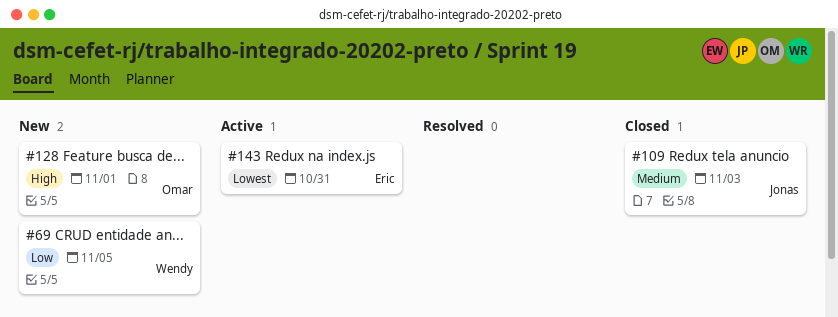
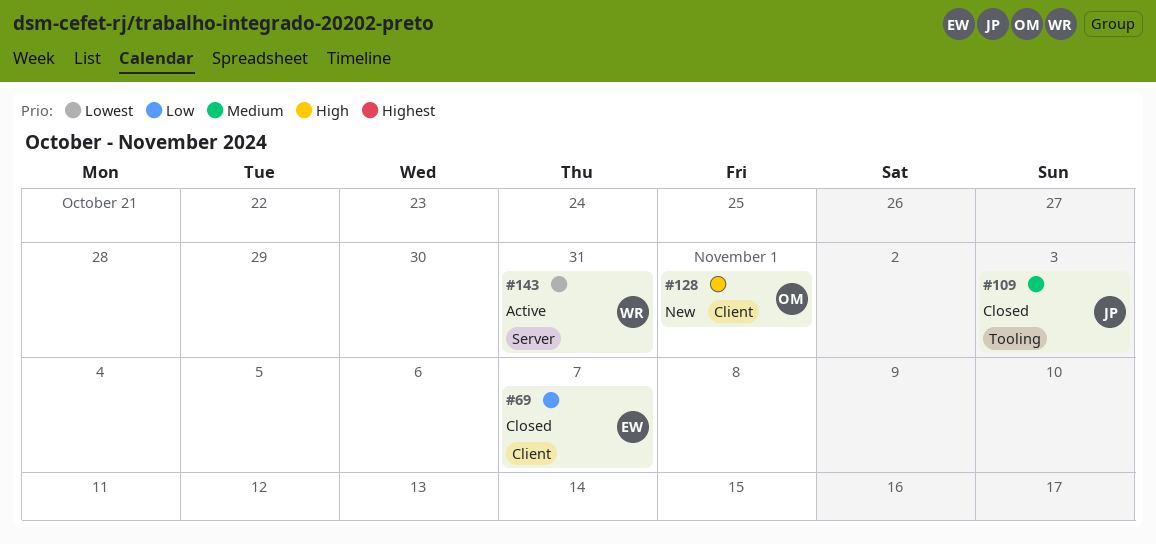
#69, status: New -> Closed
#69, owner: Wendy -> Eric
#69, due: Nov 5 -> Nov 7
#143, owner: Eric -> Wendy

